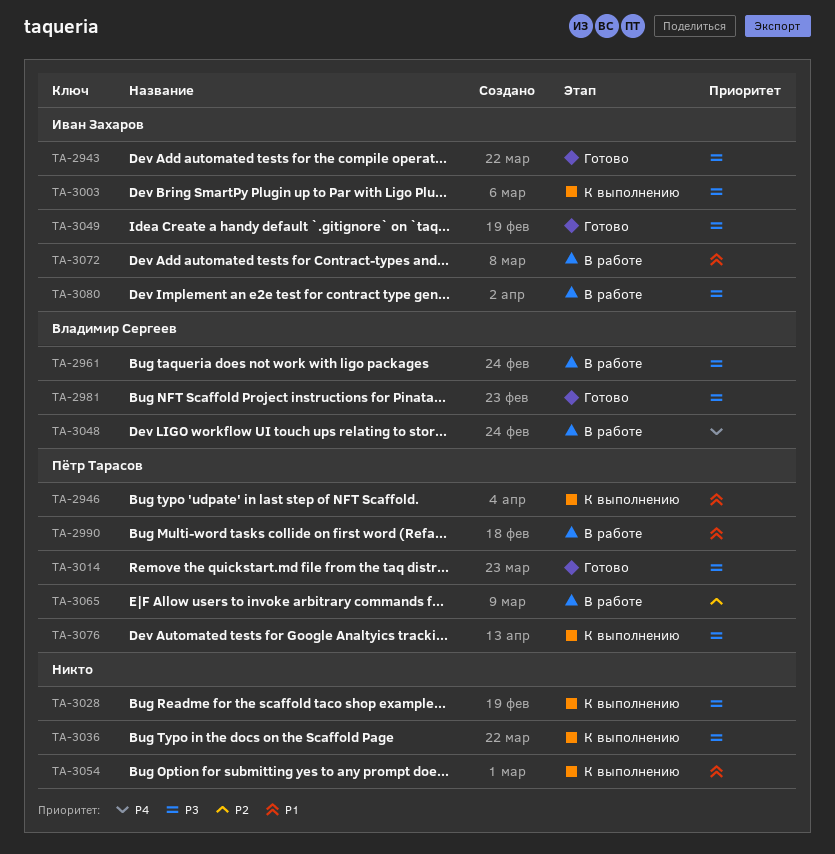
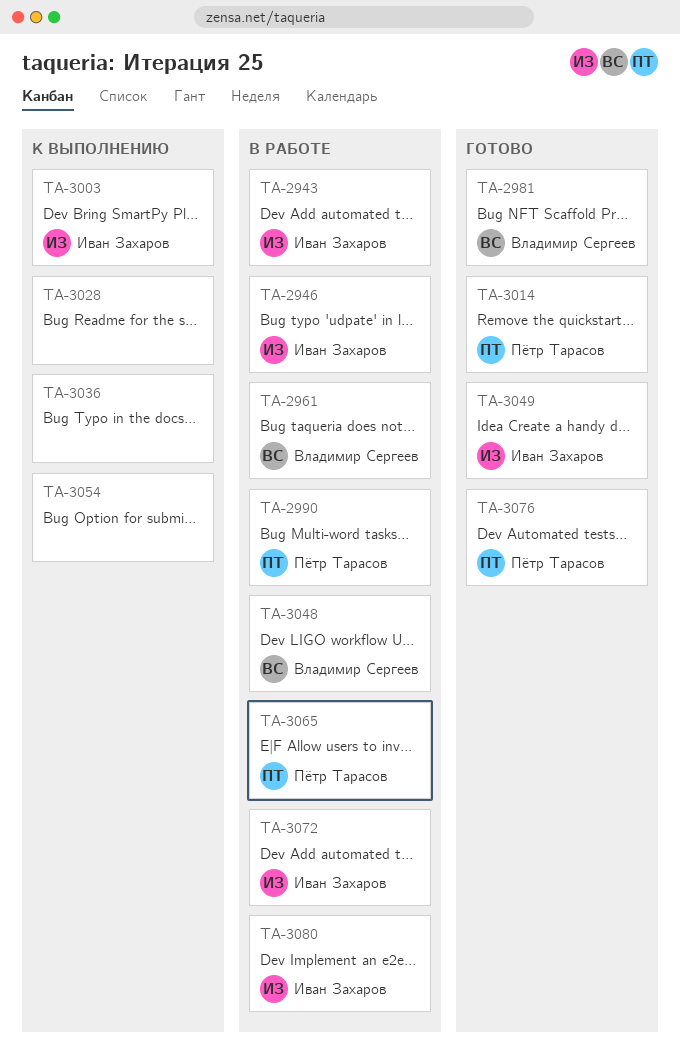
TA-2943, status: Готово -> В работе
TA-2946, status: К выполнению -> В работе
TA-2946, owner: Пётр Тарасов -> Иван Захаров
TA-3076, status: К выполнению -> Готово

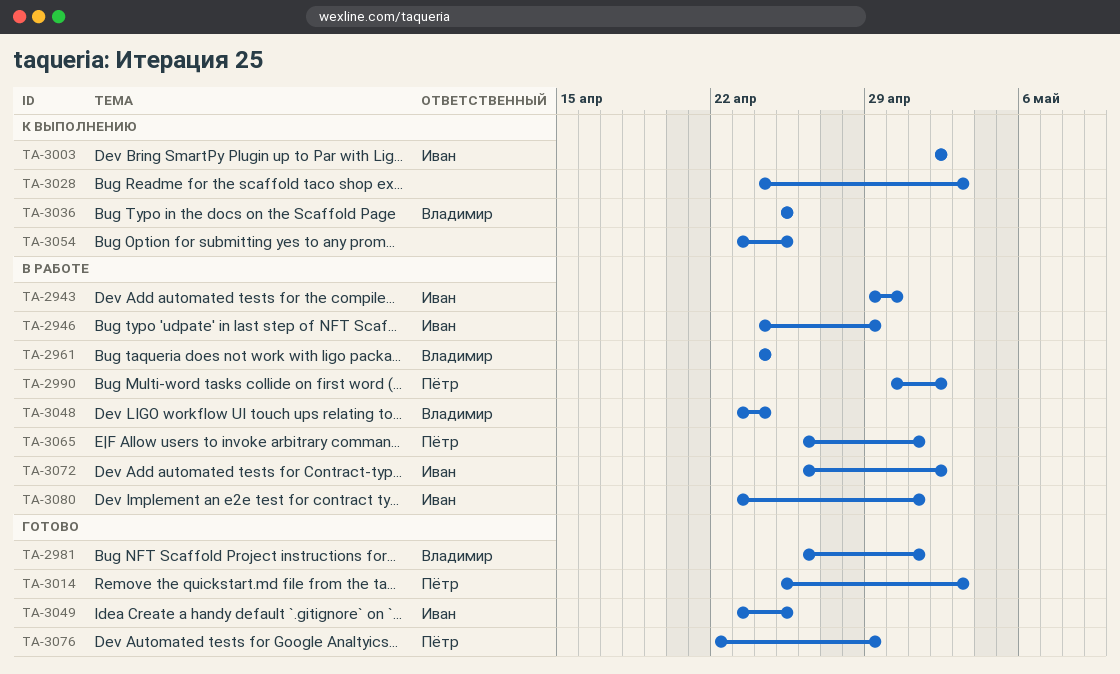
TA-3036, owner: none -> Владимир Сергеев

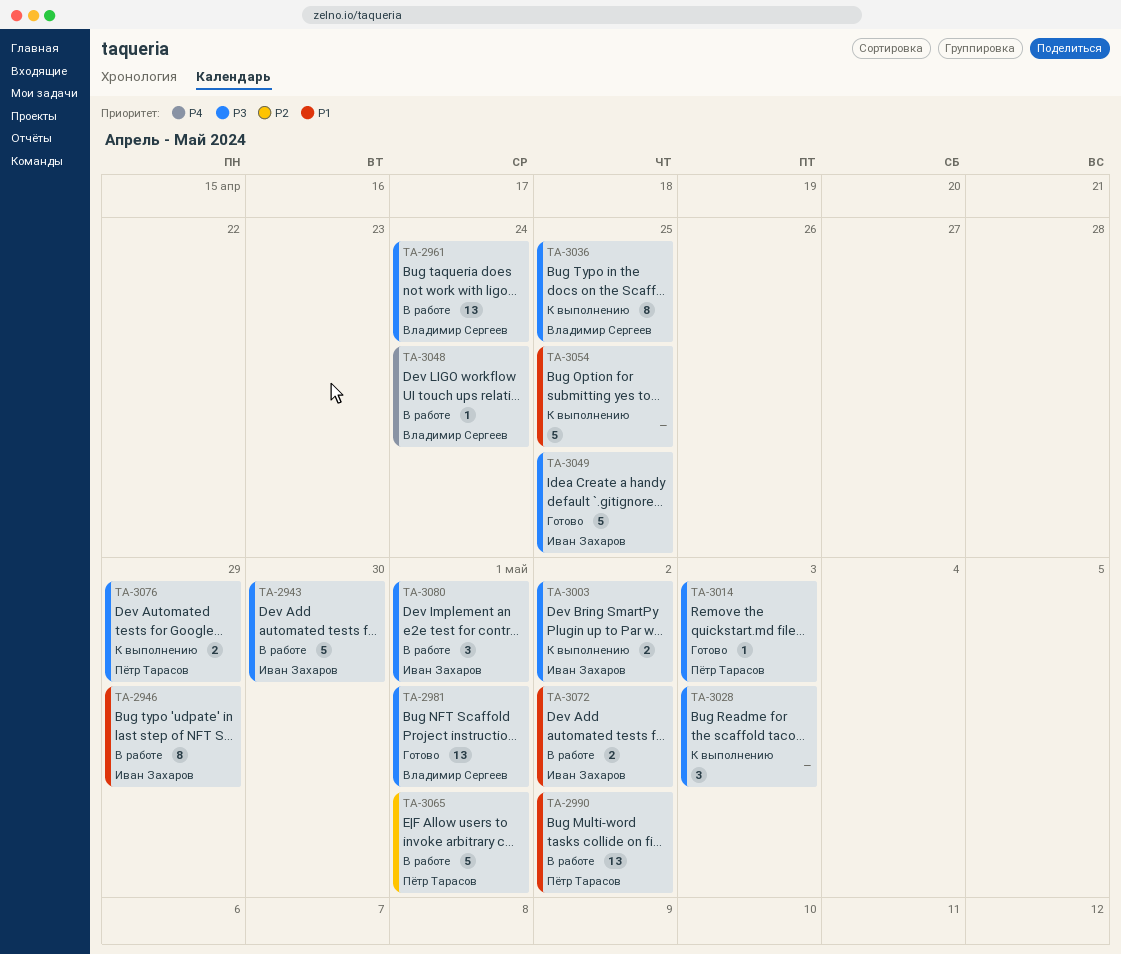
TA-3076, status: Готово -> К выполнению

